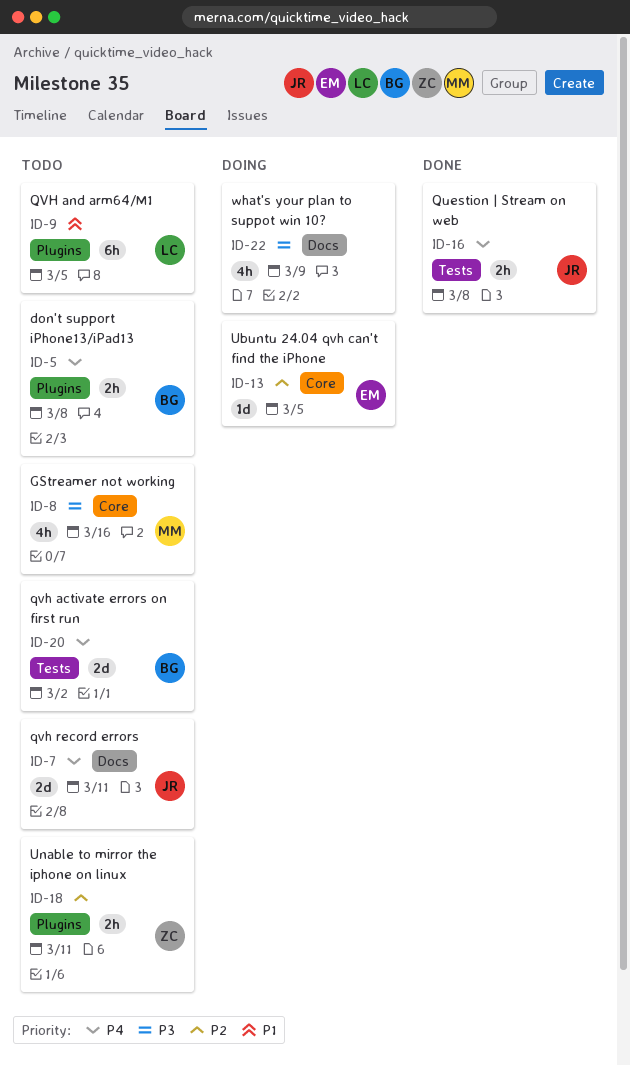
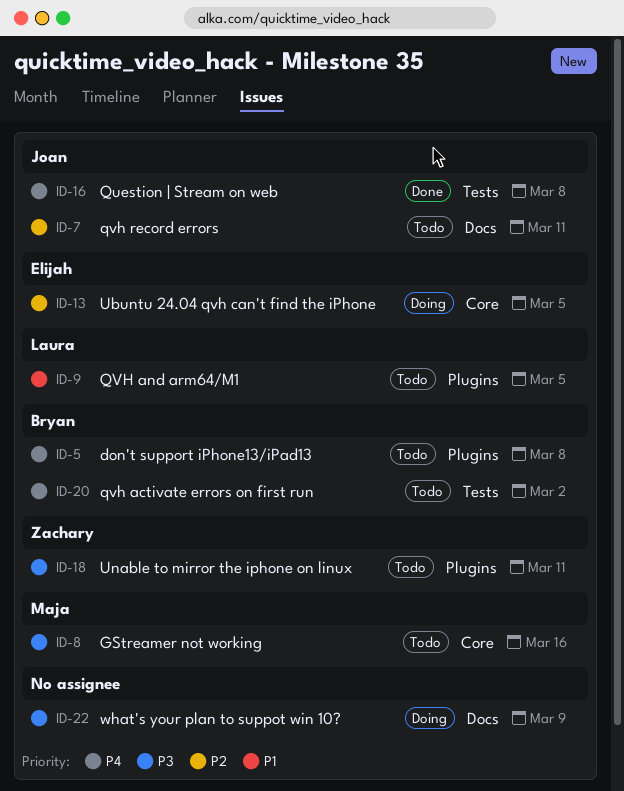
ID-7, priority: P4 -> P2
ID-18, priority: P2 -> P3

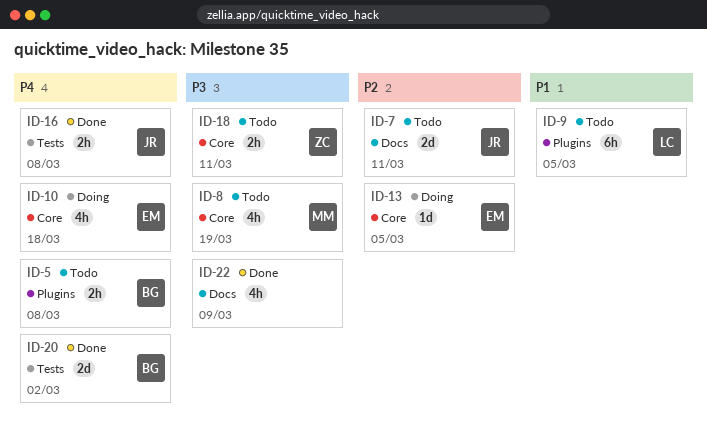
ID-8, due: Mar 16 -> Mar 19
ID-10: none -> present
ID-18, label: Plugins -> Core
ID-20, status: Todo -> Done
ID-22, status: Doing -> Done

